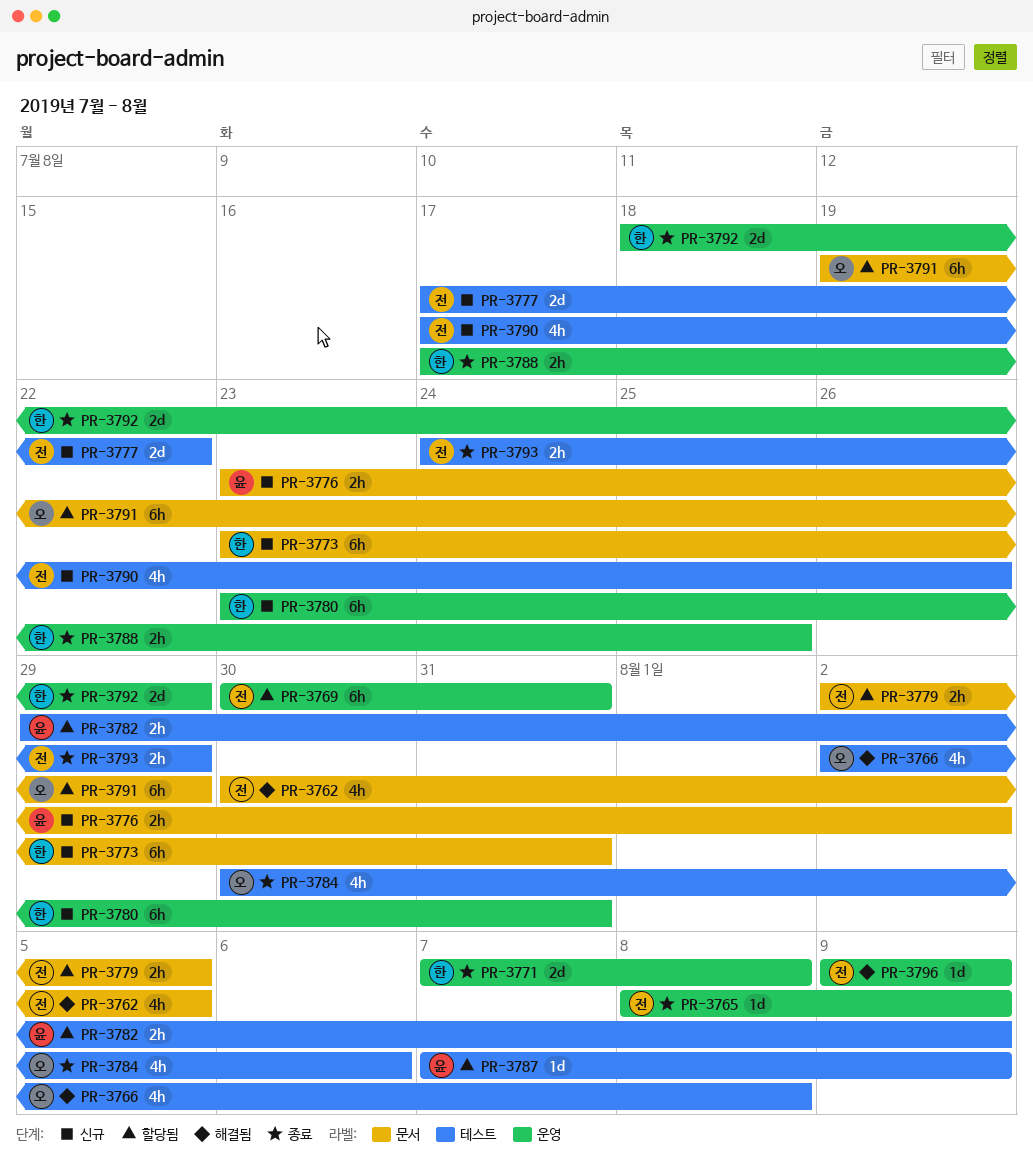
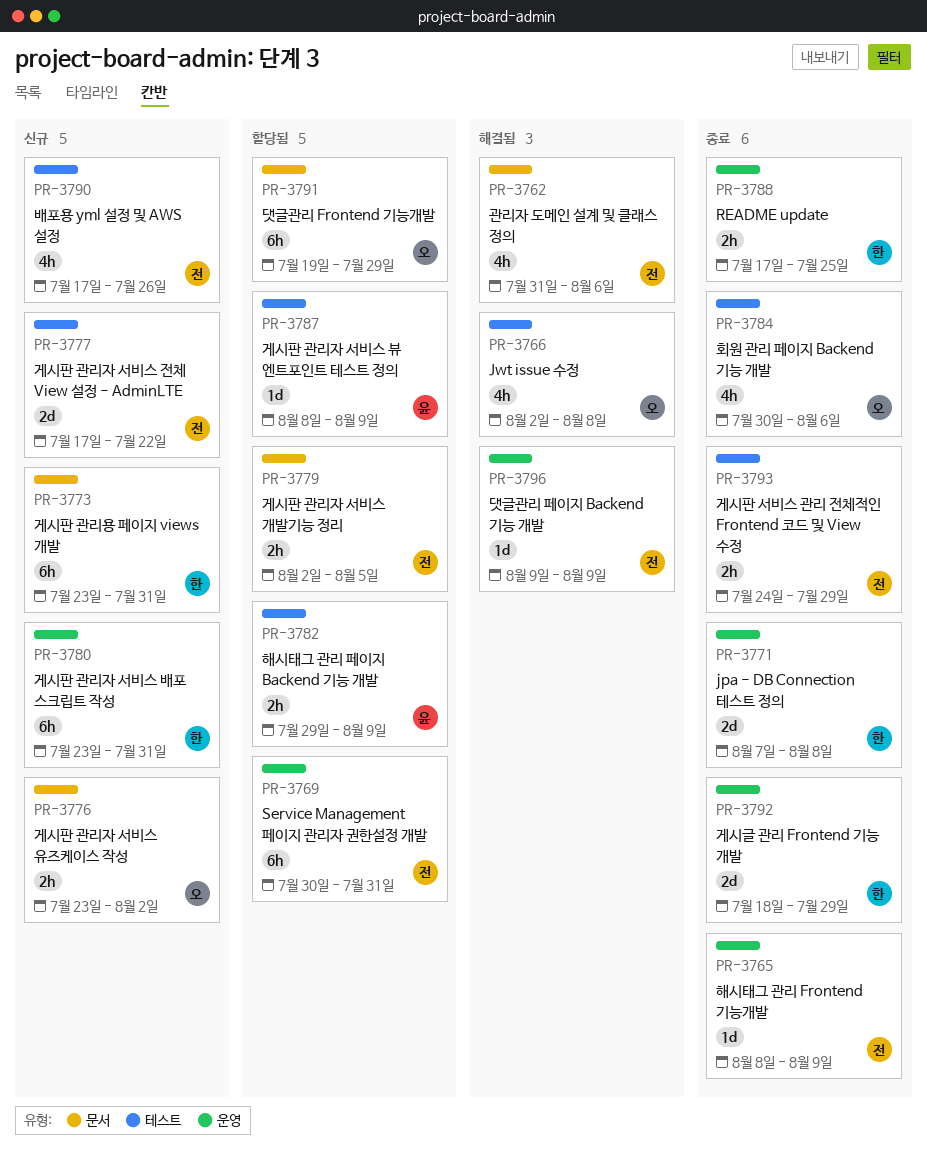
PR-3762, start: Jul 30 -> Jul 31
PR-3762, due: Aug 5 -> Aug 6
PR-3776, owner: 윤 -> 오
PR-3787, start: Aug 7 -> Aug 8

